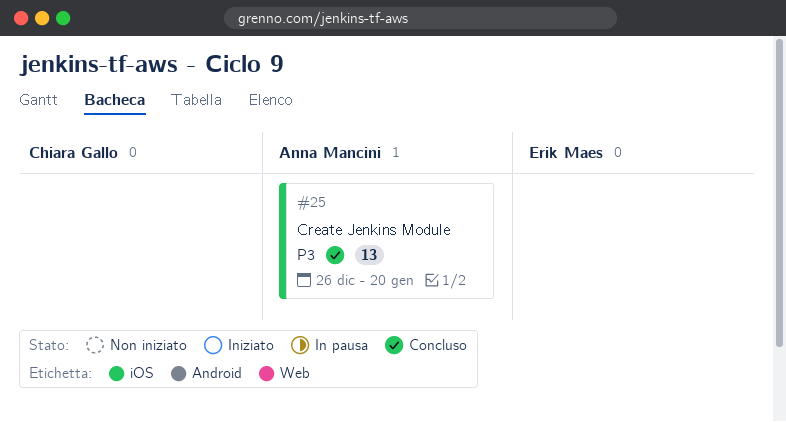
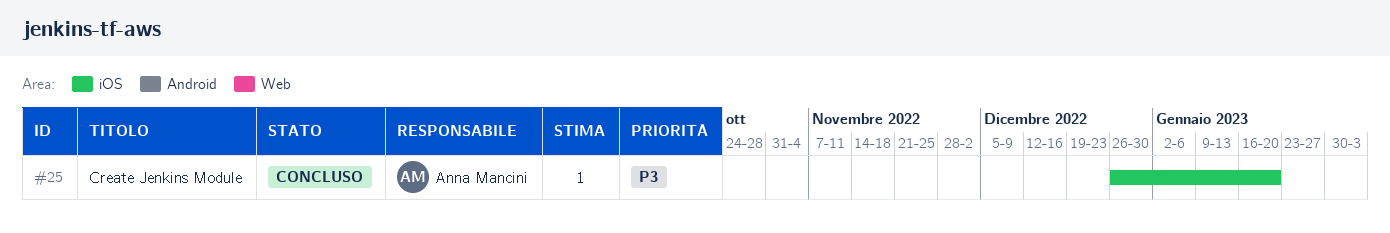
#25, estimate: 13 -> 1

